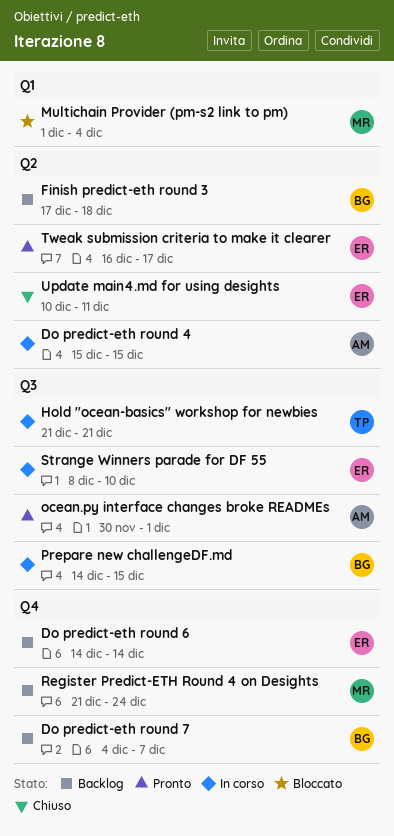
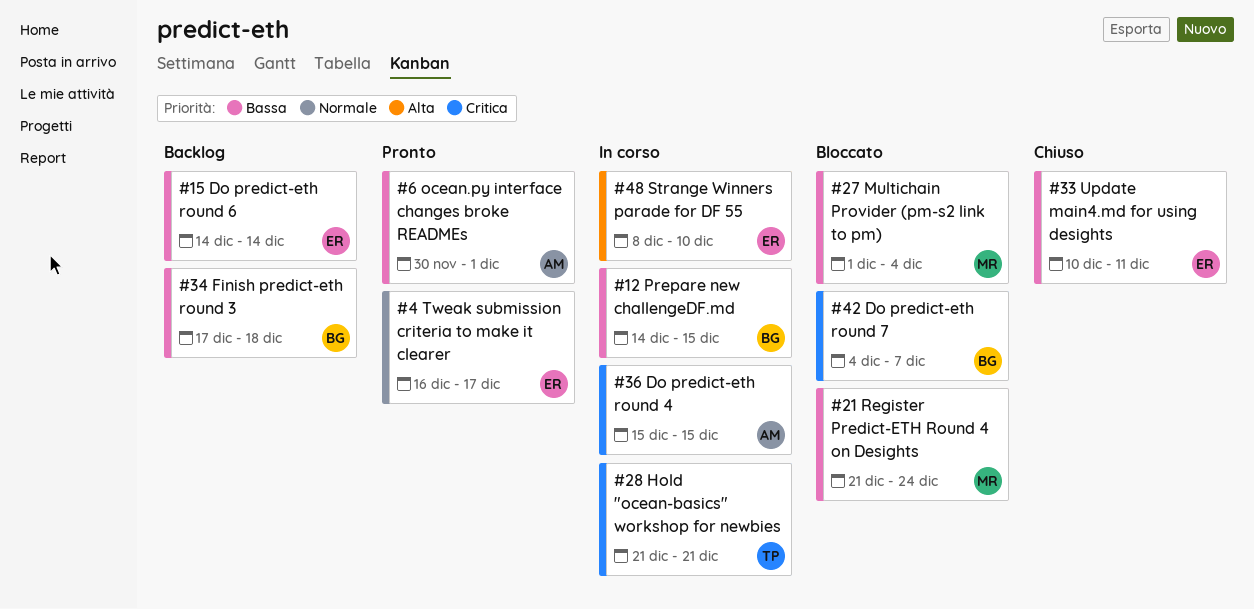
Do predict-eth round 7, status: Backlog -> Bloccato
Register Predict-ETH Round 4 on Desights, status: Backlog -> Bloccato

